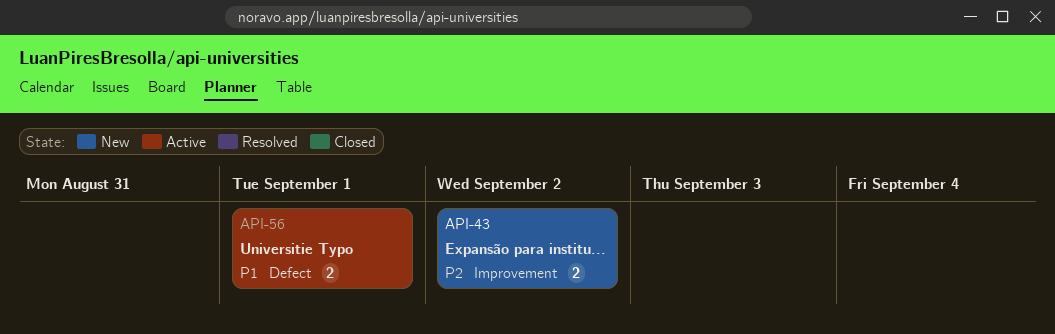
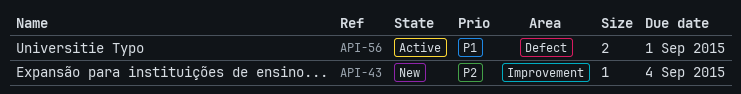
API-43, estimate: 2 -> 1
API-43, due: Sep 2 -> Sep 4

